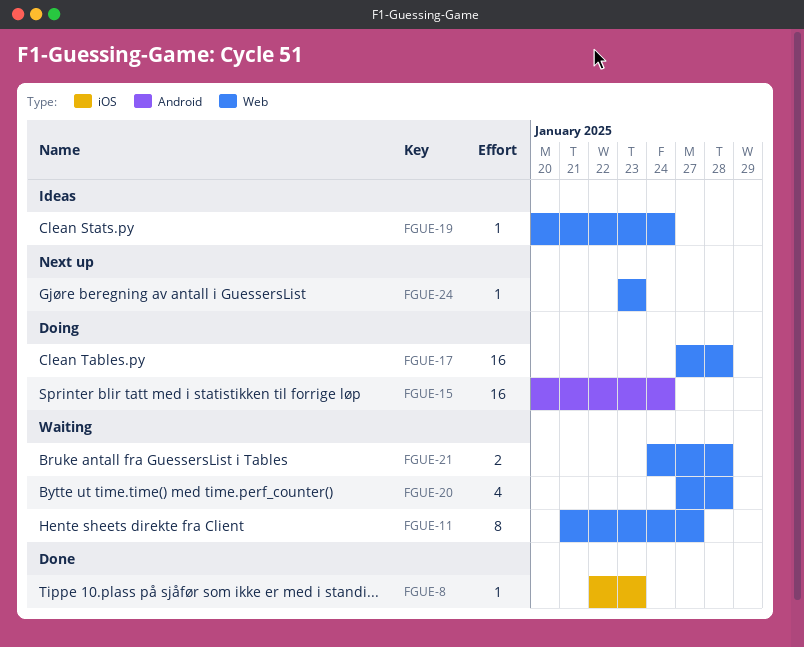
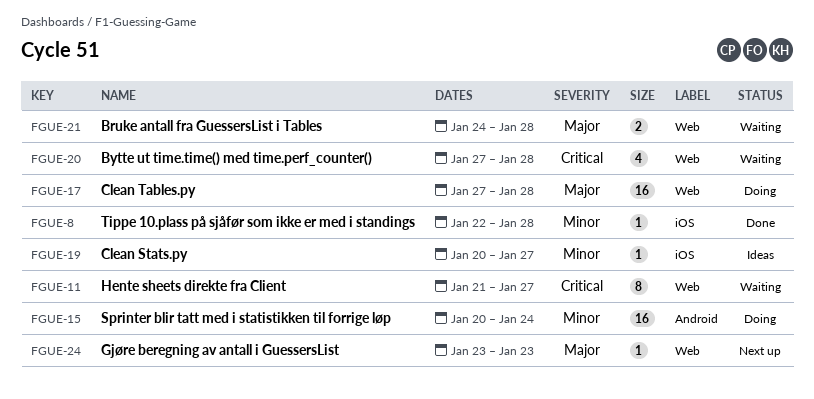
FGUE-8, due: Jan 23 -> Jan 28
FGUE-19, label: Web -> iOS
FGUE-19, due: Jan 24 -> Jan 27

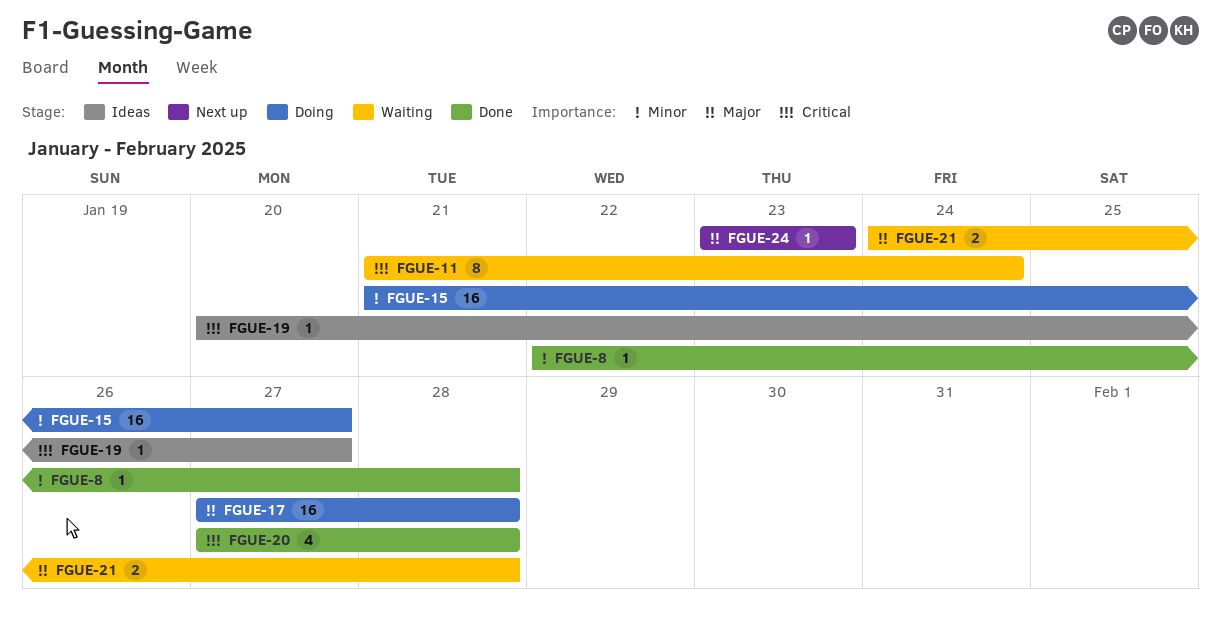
FGUE-11, due: Jan 27 -> Jan 24
FGUE-15, start: Jan 20 -> Jan 21
FGUE-15, due: Jan 24 -> Jan 27
FGUE-19, priority: Minor -> Critical
FGUE-20, status: Waiting -> Done

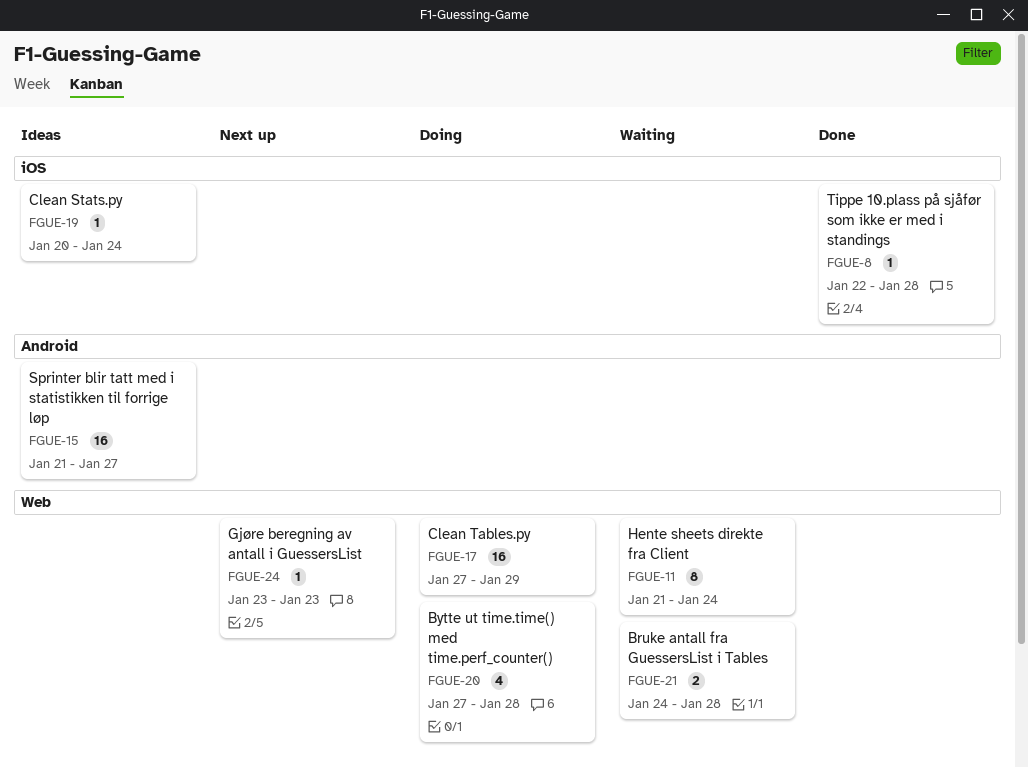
FGUE-15, status: Doing -> Ideas
FGUE-17, due: Jan 28 -> Jan 29
FGUE-19, due: Jan 27 -> Jan 24
FGUE-20, status: Done -> Doing

